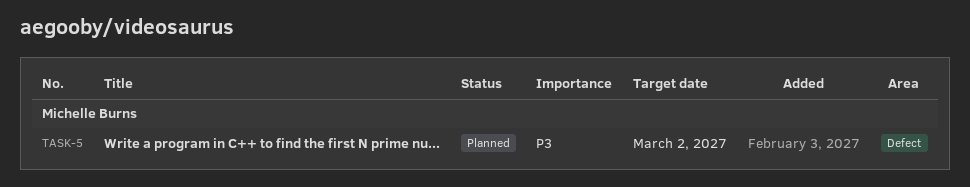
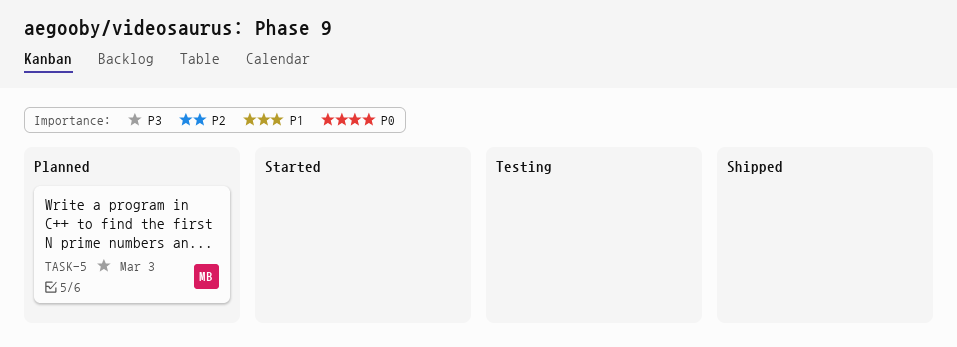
TASK-5, due: Mar 2 -> Mar 3

